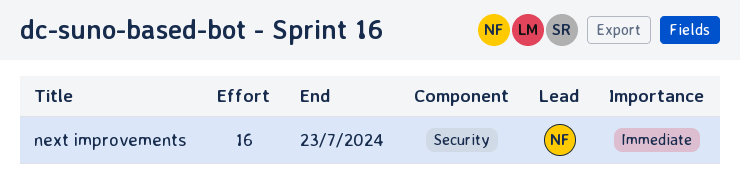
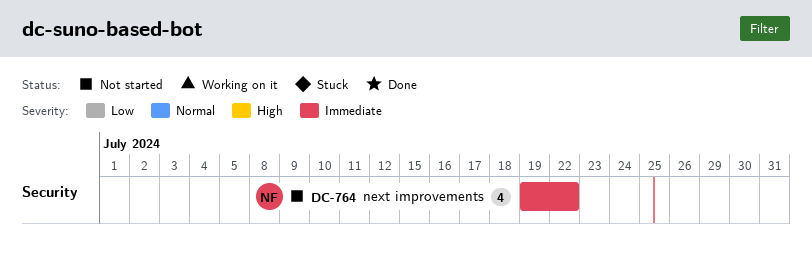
next improvements, estimate: 16 -> 4
next improvements, due: Jul 23 -> Jul 22

